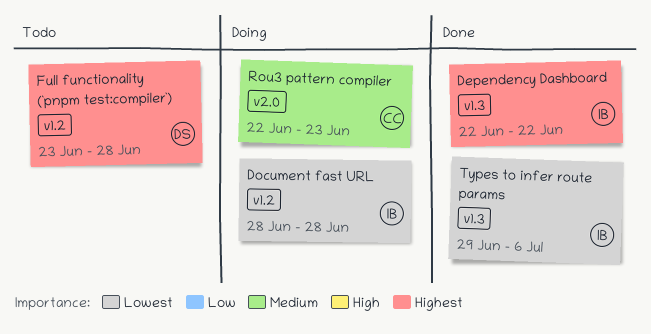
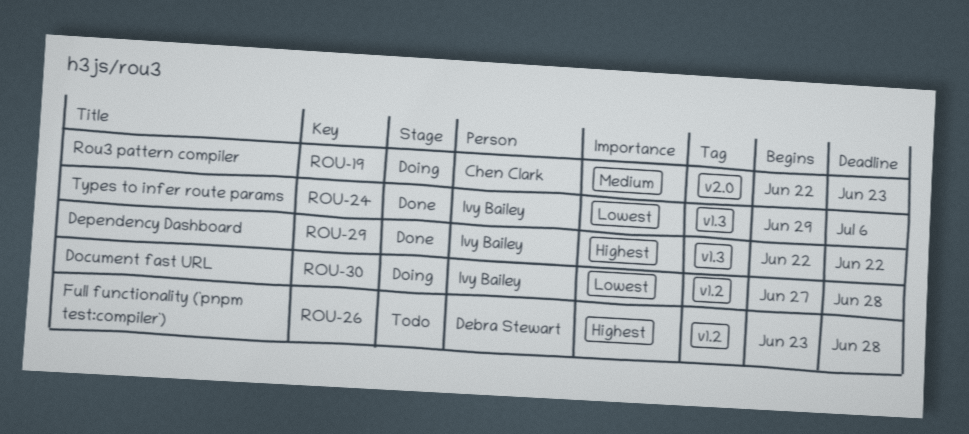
Document fast URL, start: Jun 28 -> Jun 27

